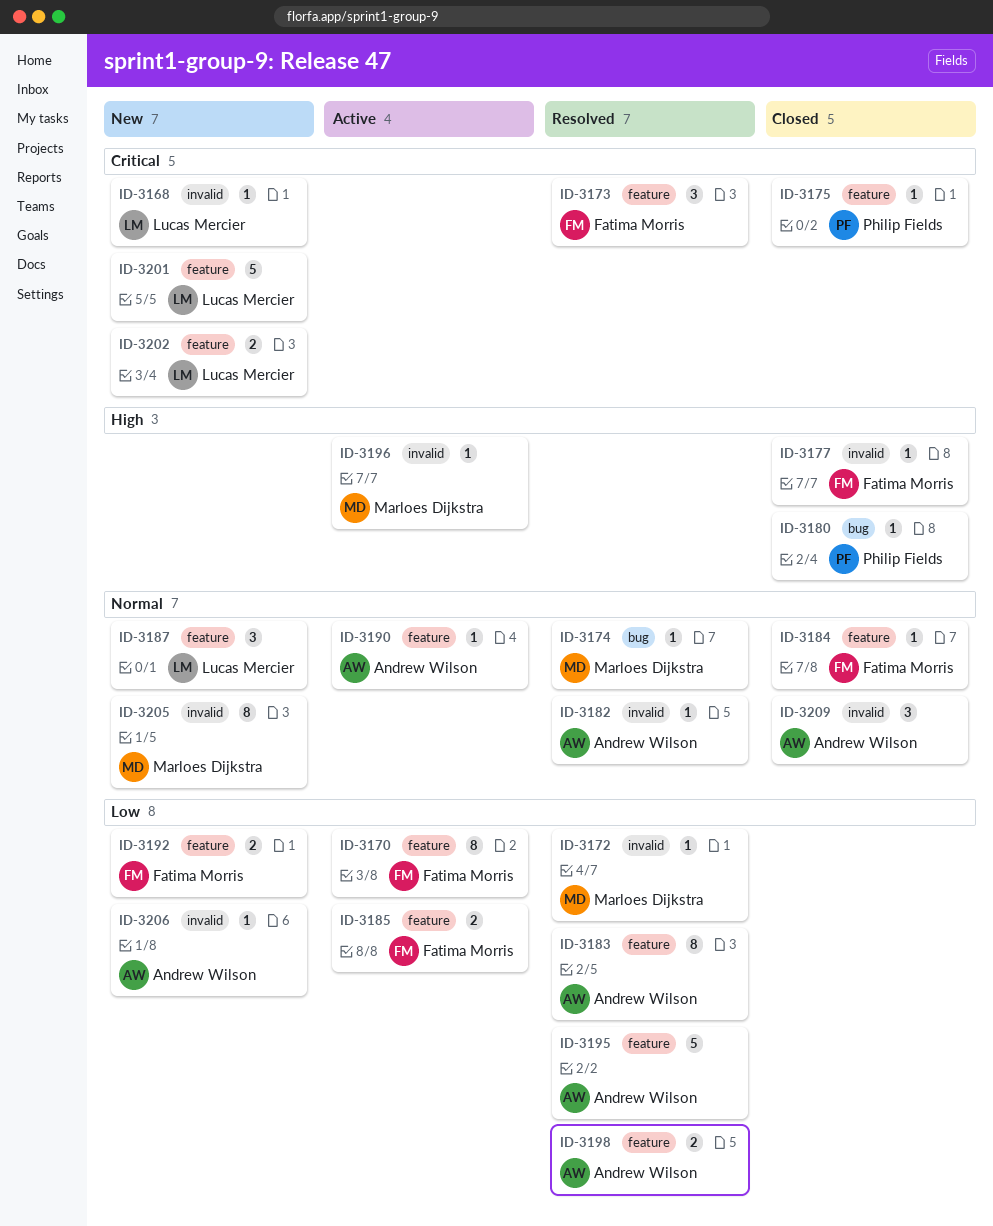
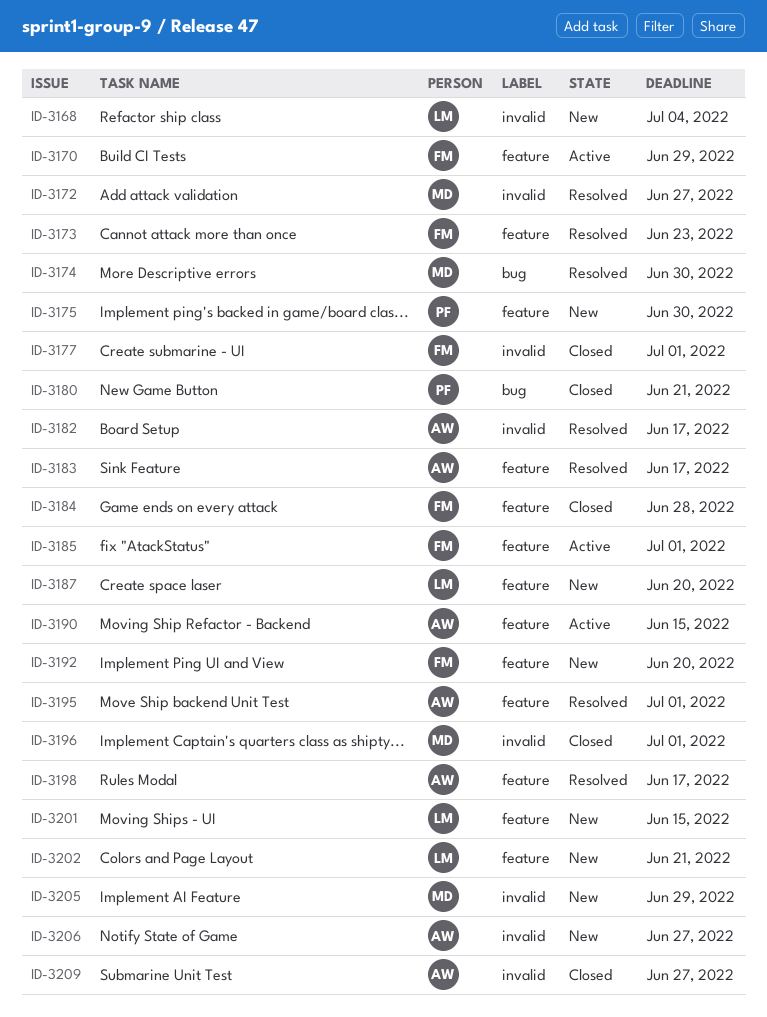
ID-3175, status: Closed -> New
ID-3196, status: Active -> Closed

